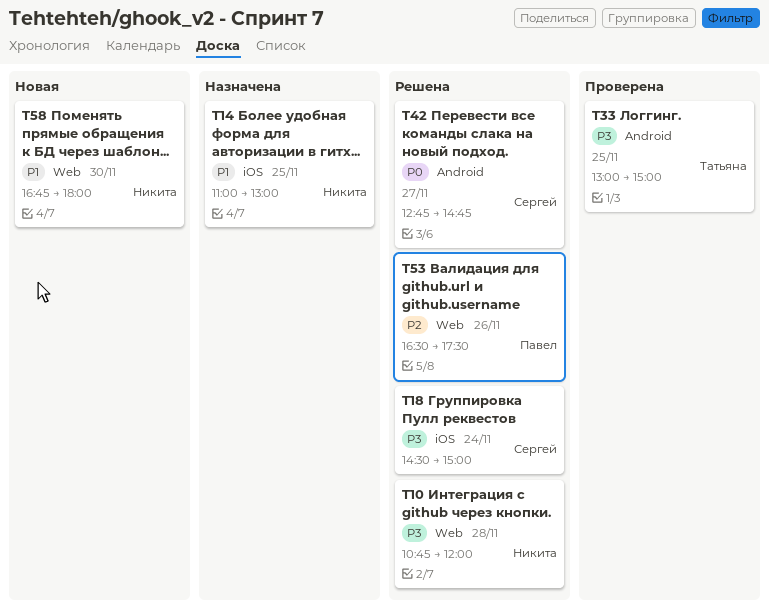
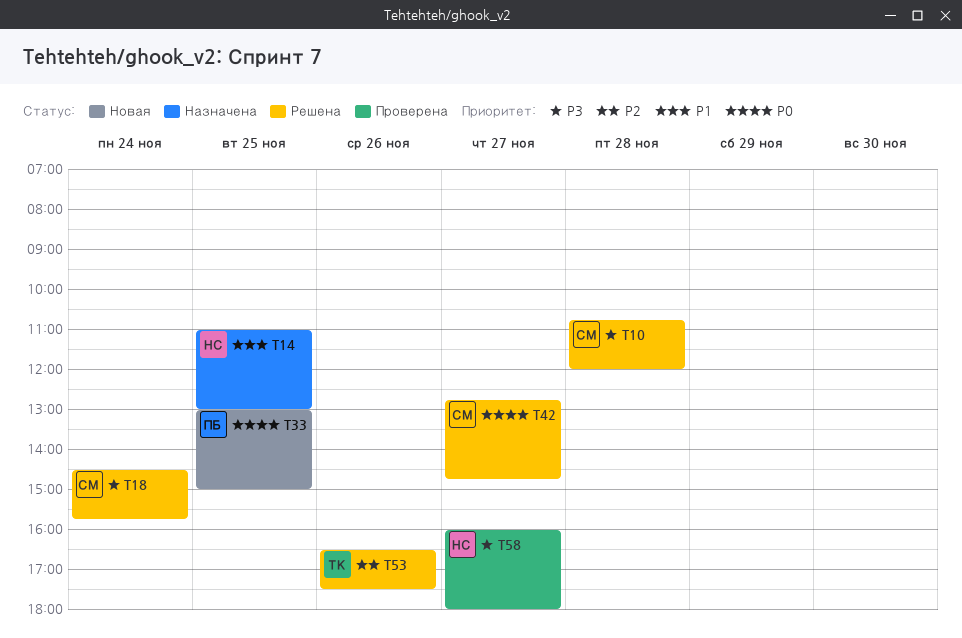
T10, owner: Никита -> Сергей
T18, ends: 15:00 -> 15:45
T33, status: Проверена -> Новая
T33, owner: Татьяна -> Павел
T33, priority: P3 -> P0
T53, owner: Павел -> Татьяна
T58, status: Новая -> Проверена
T58, priority: P1 -> P3
T58, day: Nov 30 -> Nov 27
T58, begins: 16:45 -> 16:00

